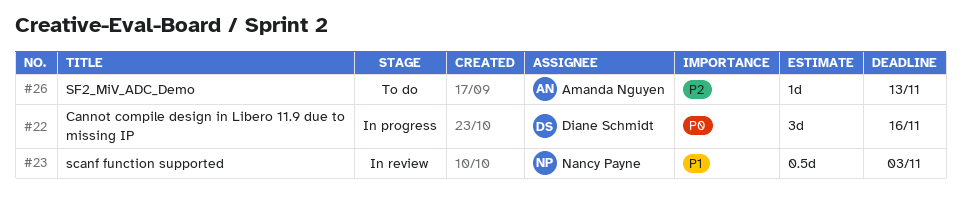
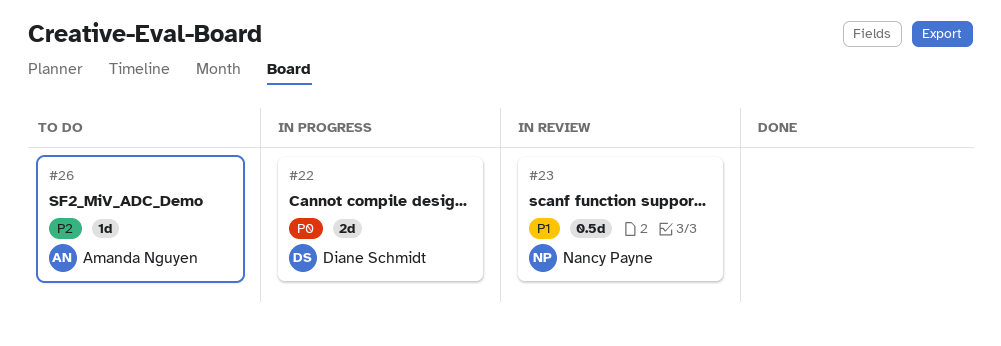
#22, estimate: 3d -> 2d

